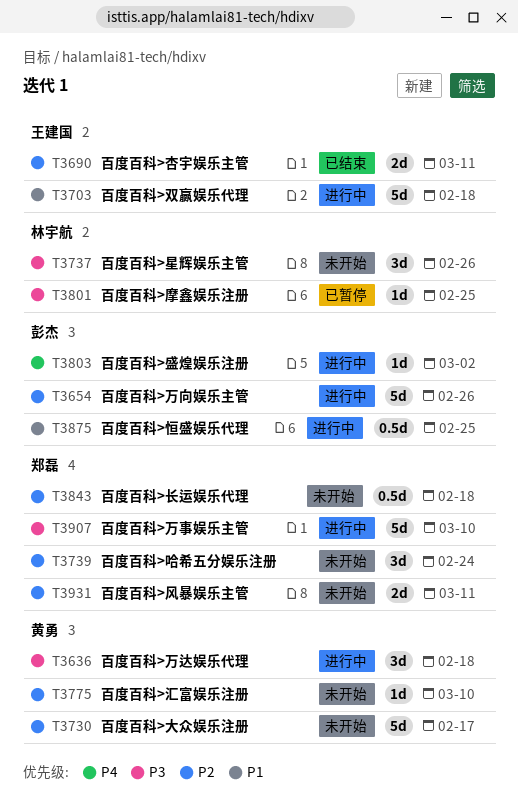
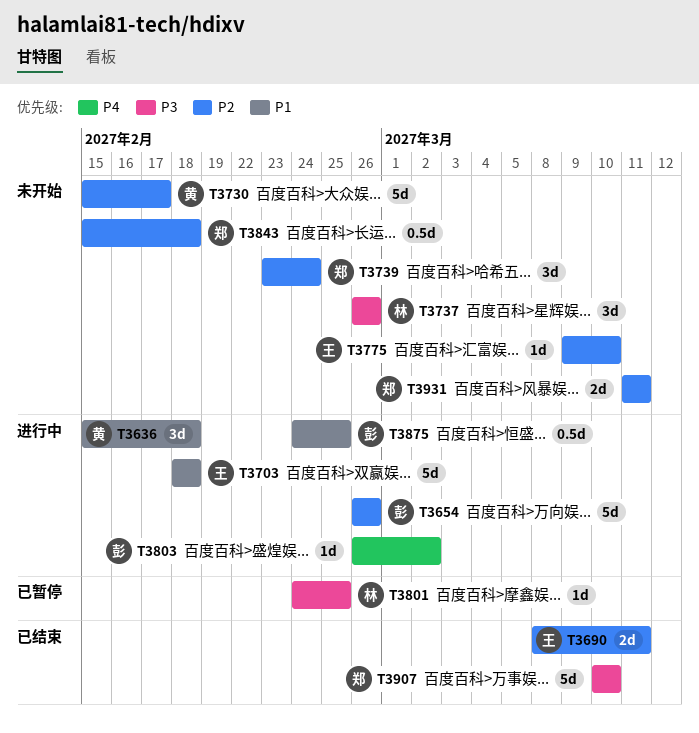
T3636, priority: P3 -> P1
T3775, owner: 黄勇 -> 王建国
T3907, status: 进行中 -> 已结束

